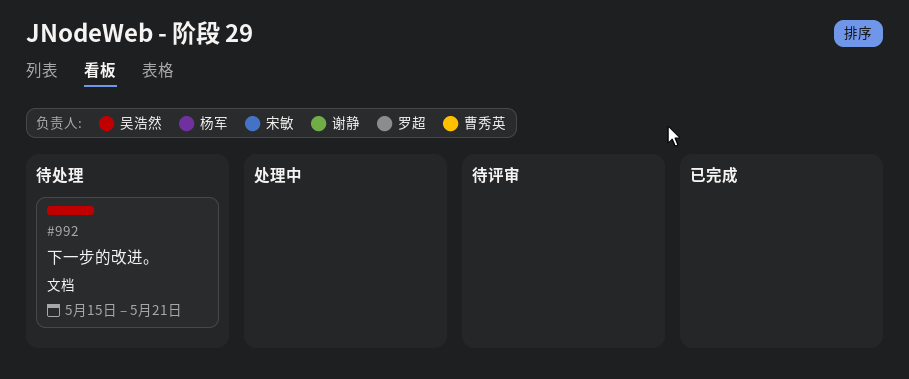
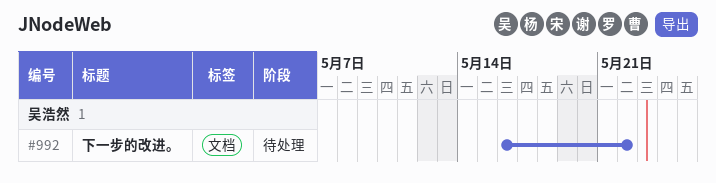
#992, start: May 15 -> May 16
#992, due: May 21 -> May 22

